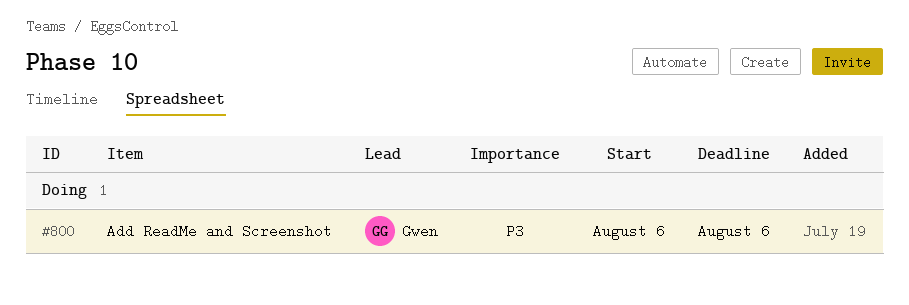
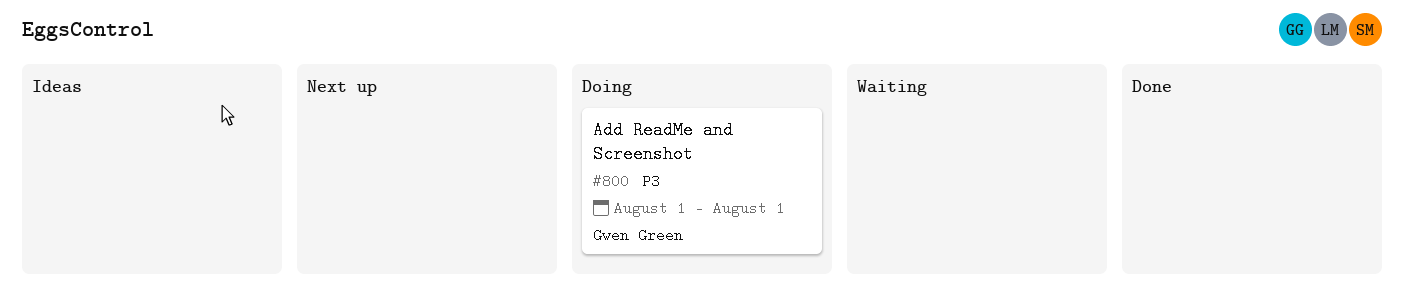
#800, start: Aug 6 -> Aug 1
#800, due: Aug 6 -> Aug 1

